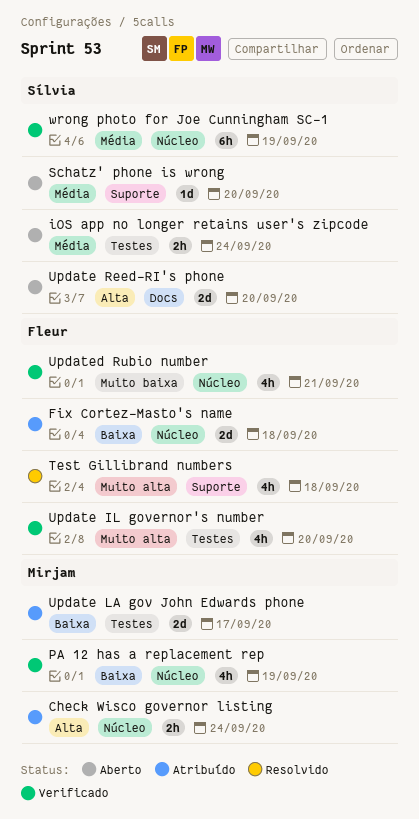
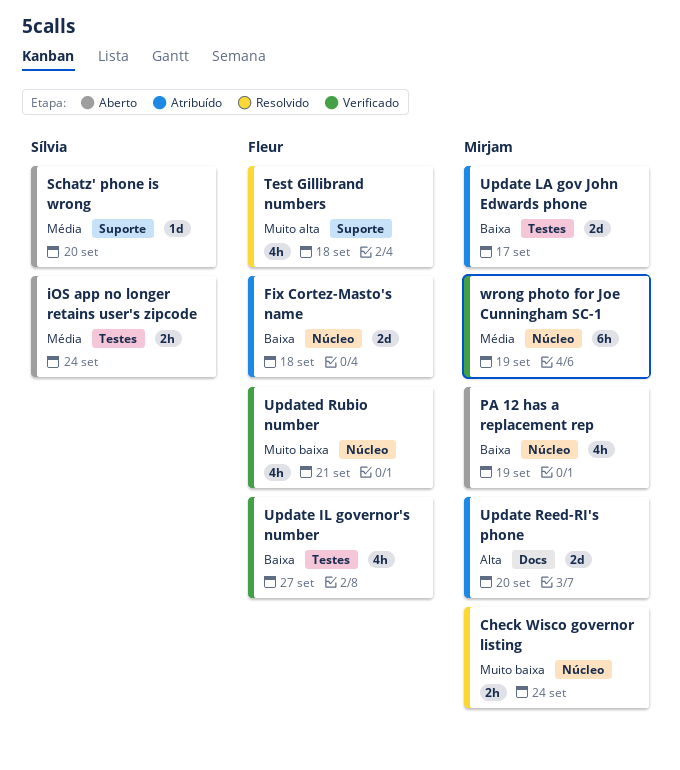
Check Wisco governor listing, status: Atribuído -> Resolvido
Check Wisco governor listing, priority: Alta -> Muito baixa
PA 12 has a replacement rep, status: Verificado -> Aberto
Update IL governor's number, priority: Muito alta -> Baixa
Update IL governor's number, due: Sep 20 -> Sep 27
Update Reed-RI's phone, status: Aberto -> Atribuído
Update Reed-RI's phone, owner: Sílvia -> Mirjam
wrong photo for Joe Cunningham SC-1, owner: Sílvia -> Mirjam

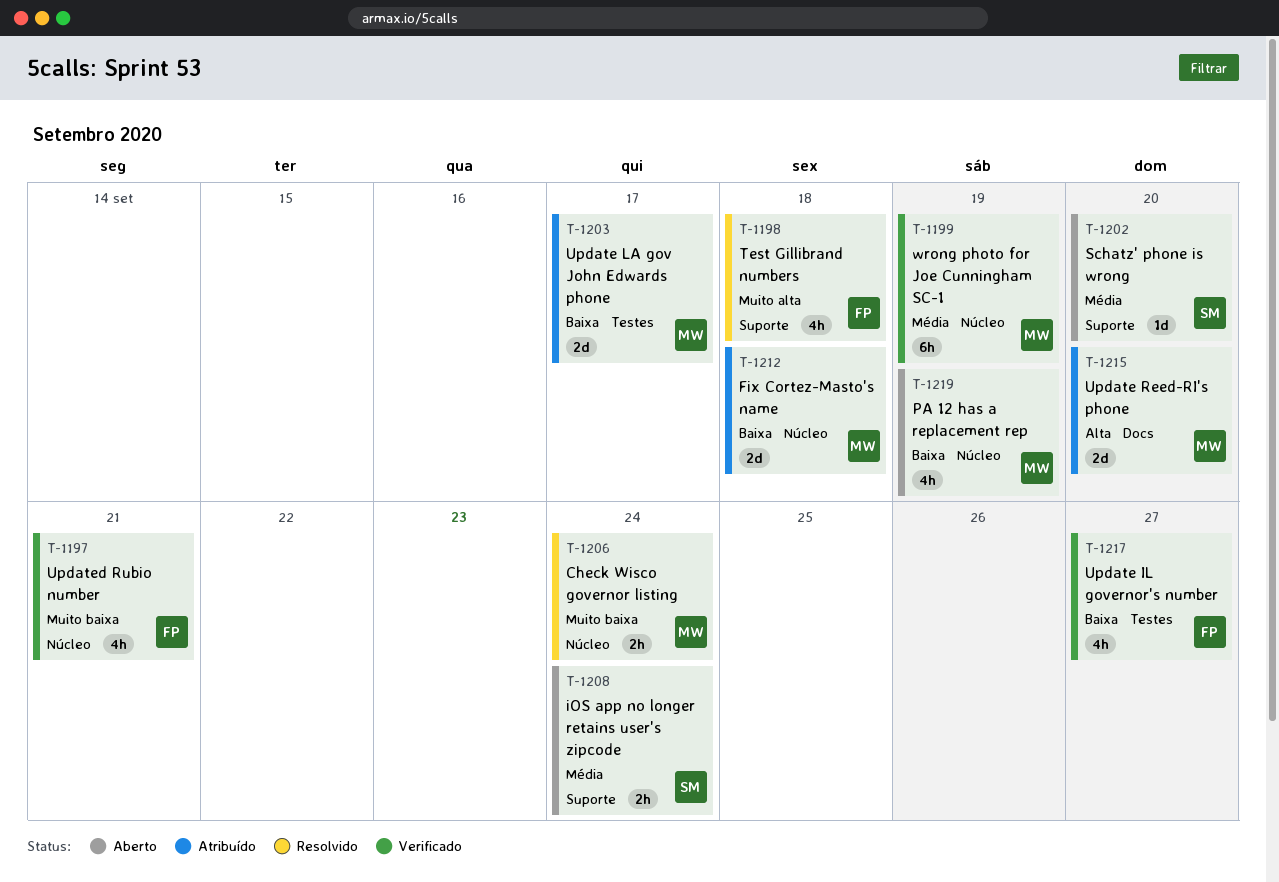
Fix Cortez-Masto's name, owner: Fleur -> Mirjam
iOS app no longer retains user's zipcode, label: Testes -> Suporte

